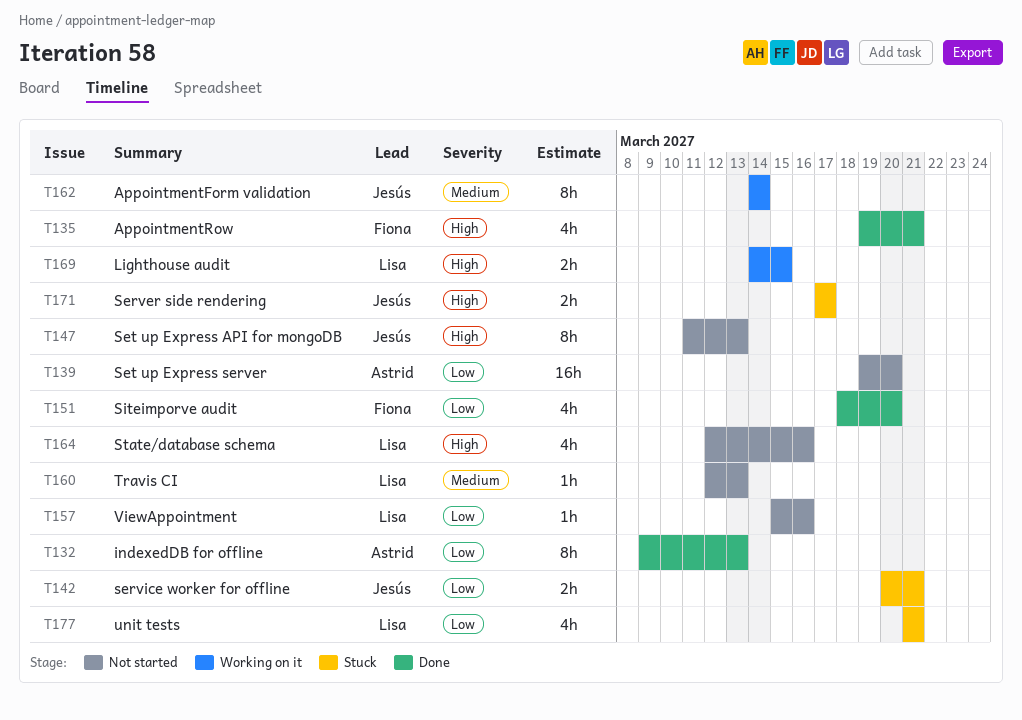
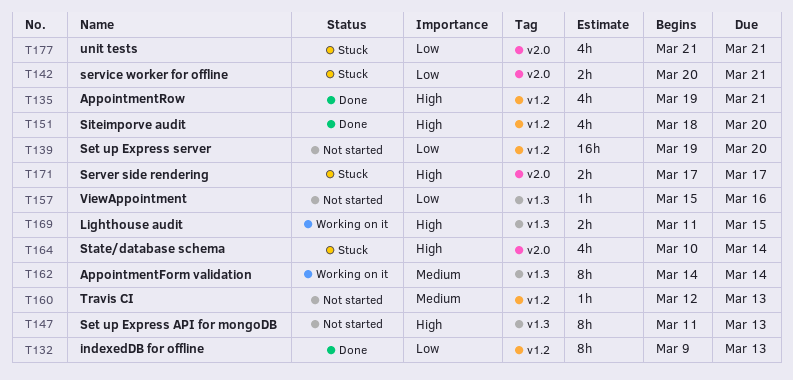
T151, priority: Low -> High
T164, status: Not started -> Stuck
T164, start: Mar 12 -> Mar 10
T164, due: Mar 16 -> Mar 14
T169, start: Mar 14 -> Mar 11

